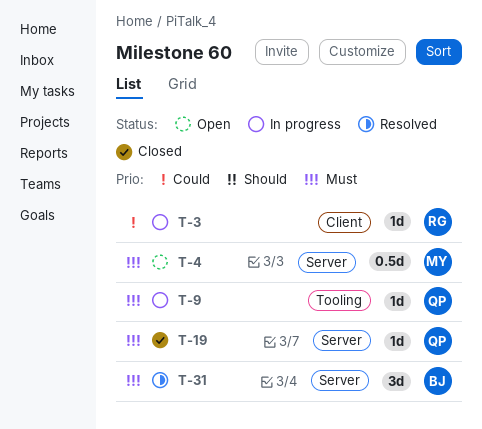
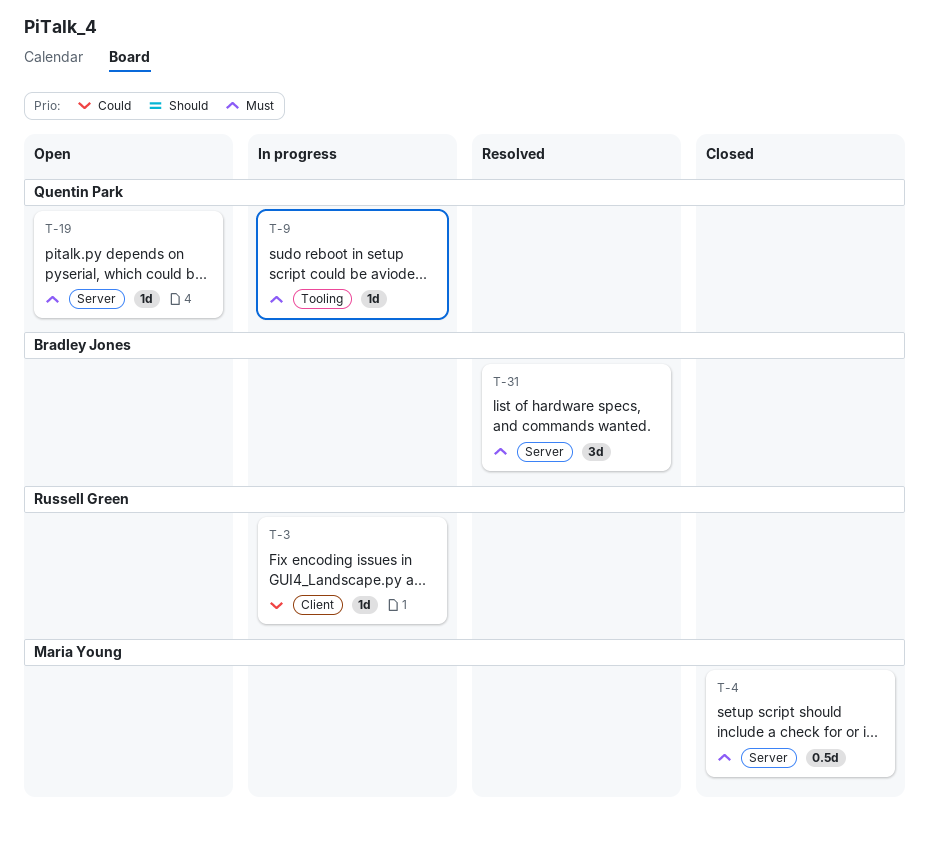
T-4, status: Open -> Closed
T-19, status: Closed -> Open

